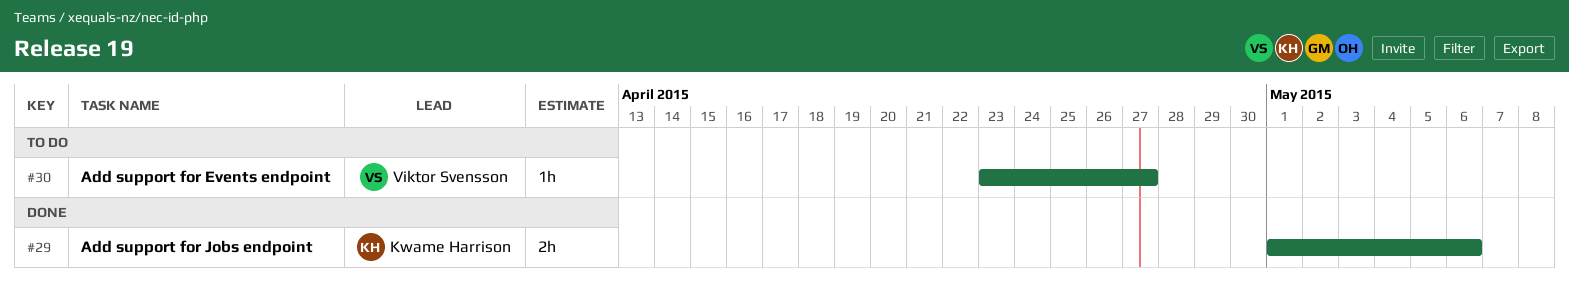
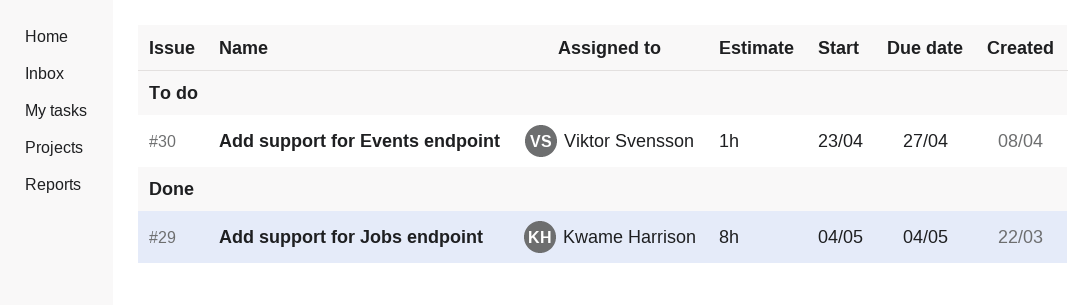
#29, estimate: 2h -> 8h
#29, start: May 1 -> May 4
#29, due: May 6 -> May 4

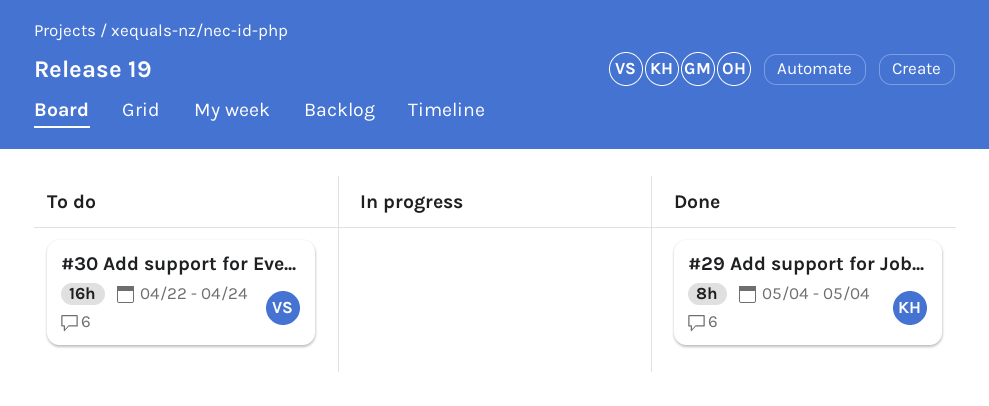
#30, estimate: 1h -> 16h
#30, start: Apr 23 -> Apr 22
#30, due: Apr 27 -> Apr 24

